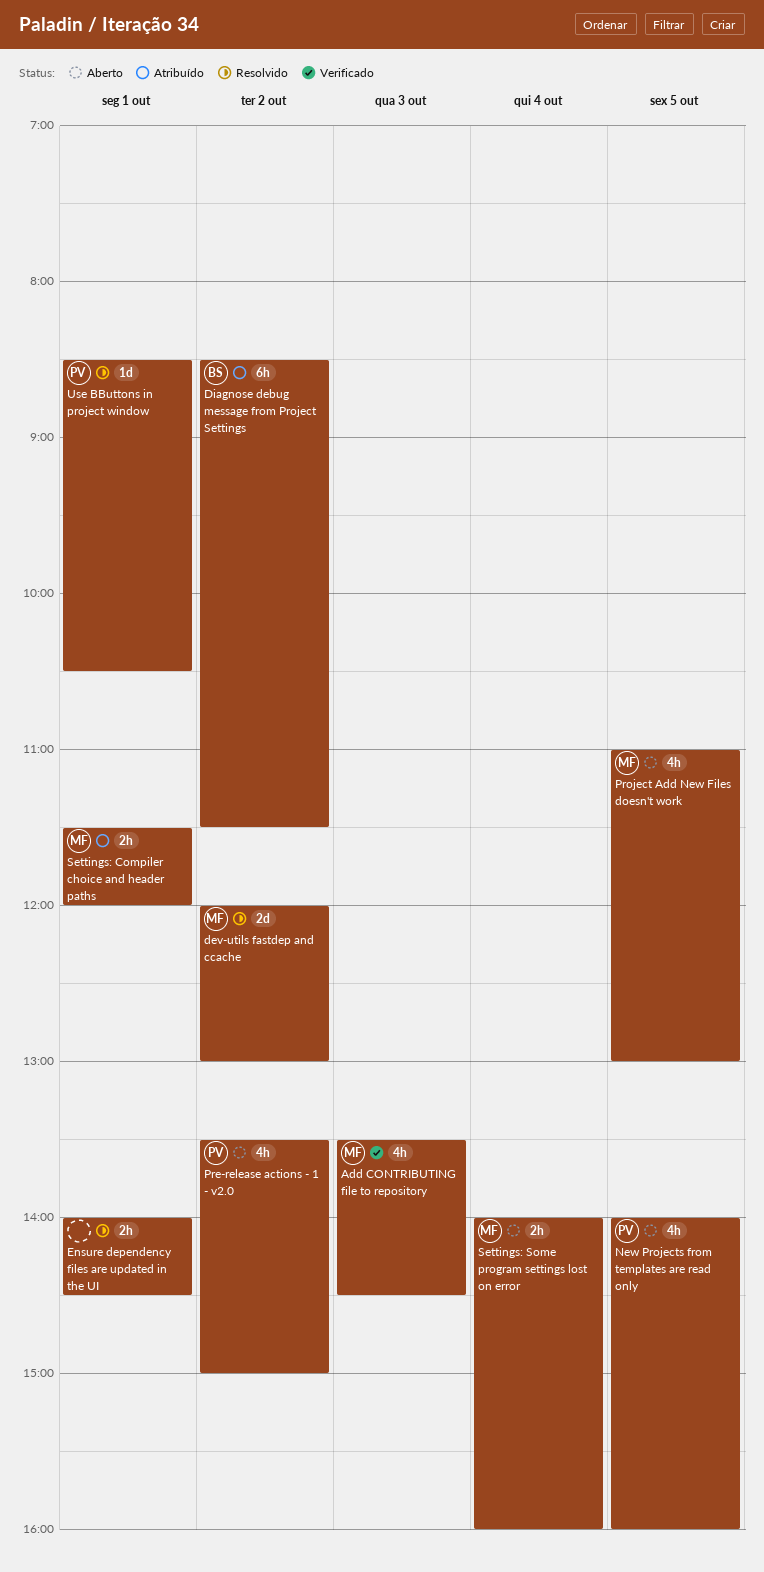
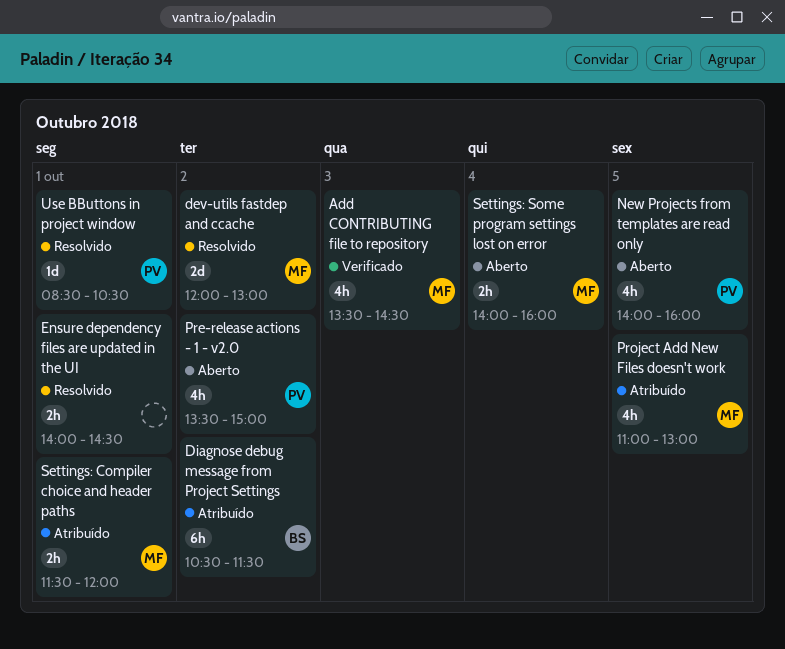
Diagnose debug message from Project Settings, begins: 08:30 -> 10:30
Project Add New Files doesn't work, status: Aberto -> Atribuído

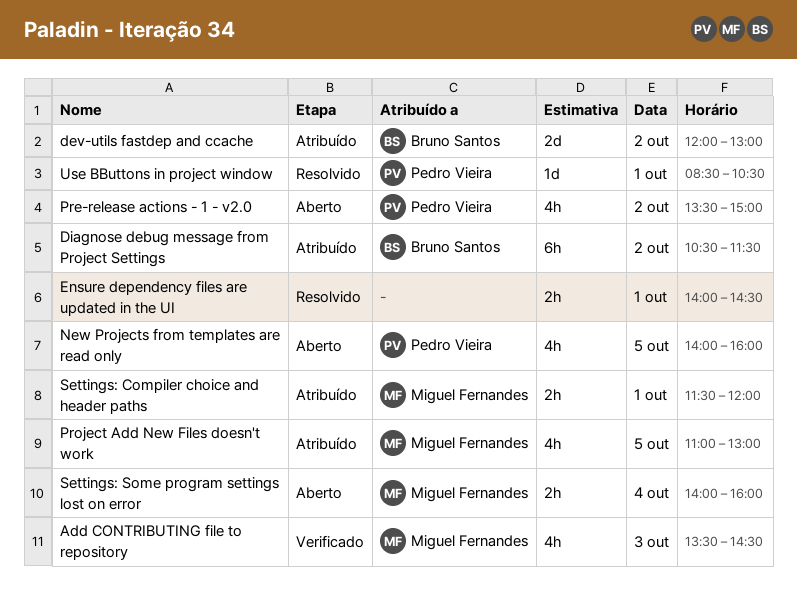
dev-utils fastdep and ccache, status: Resolvido -> Atribuído
dev-utils fastdep and ccache, owner: Miguel Fernandes -> Bruno Santos

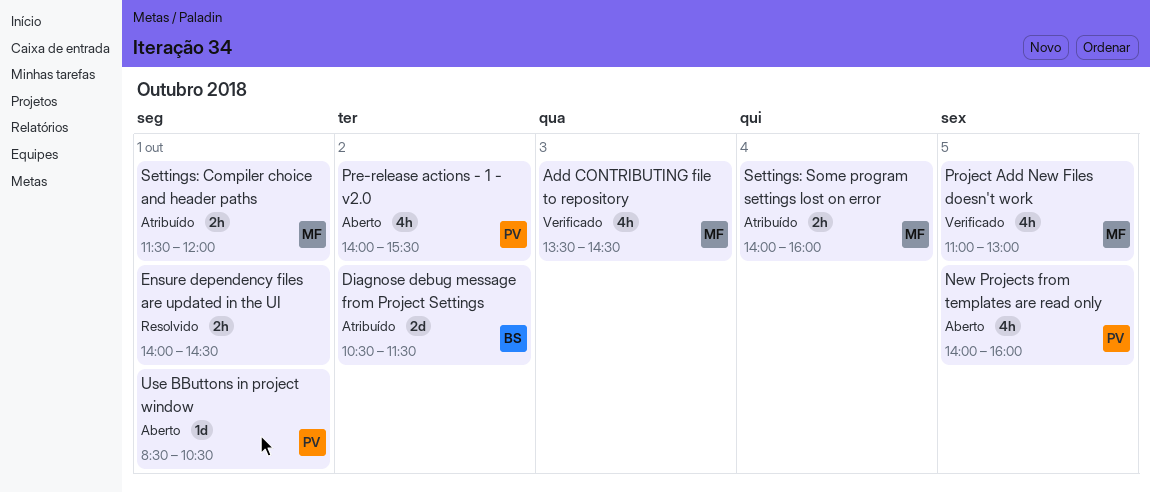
dev-utils fastdep and ccache: present -> none
Diagnose debug message from Project Settings, estimate: 6h -> 2d
Pre-release actions - 1 - v2.0, begins: 13:30 -> 14:00
Pre-release actions - 1 - v2.0, ends: 15:00 -> 15:30
Project Add New Files doesn't work, status: Atribuído -> Verificado
Settings: Some program settings lost on error, status: Aberto -> Atribuído
Use BButtons in project window, status: Resolvido -> Aberto

